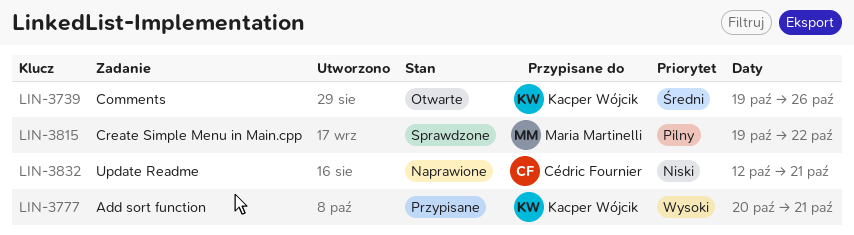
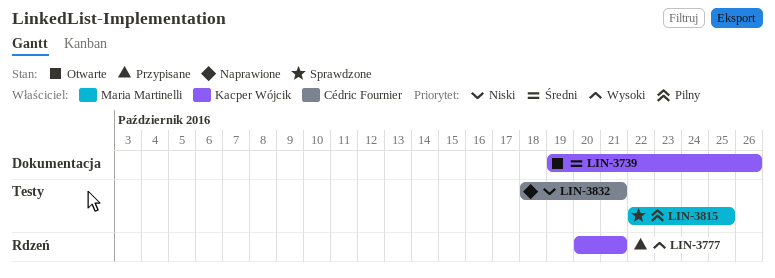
LIN-3815, start: Oct 19 -> Oct 22
LIN-3815, due: Oct 22 -> Oct 25
LIN-3832, start: Oct 12 -> Oct 18

